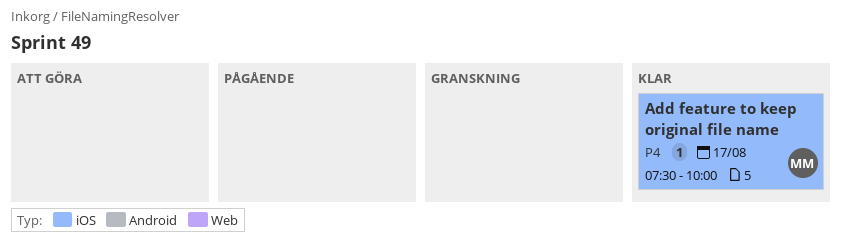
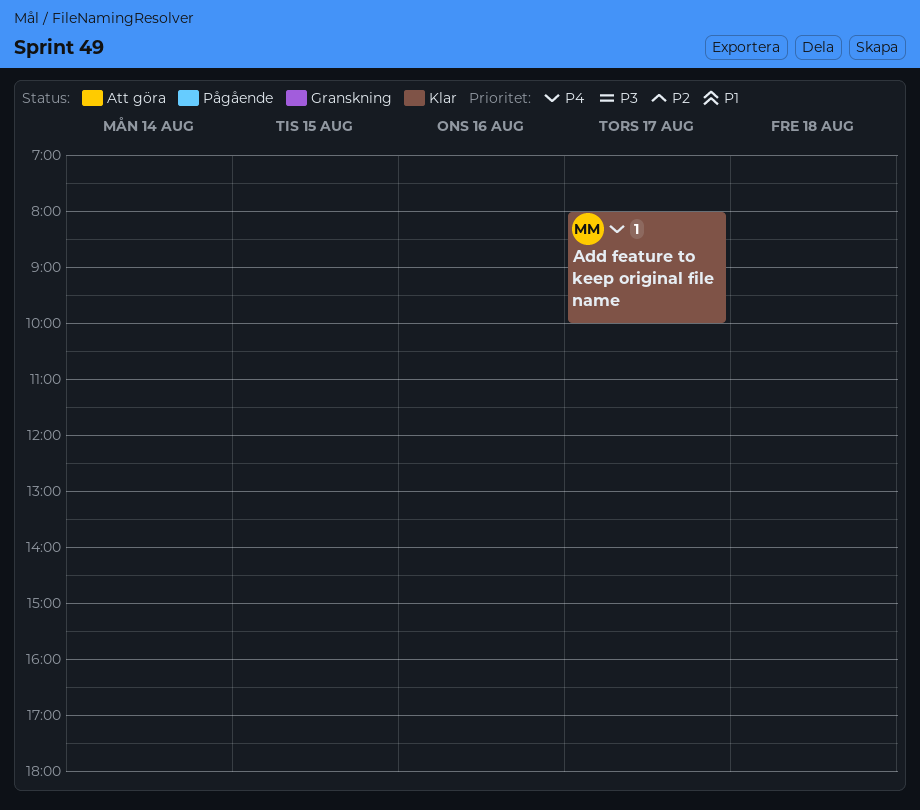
Add feature to keep original file name, begins: 07:30 -> 08:00

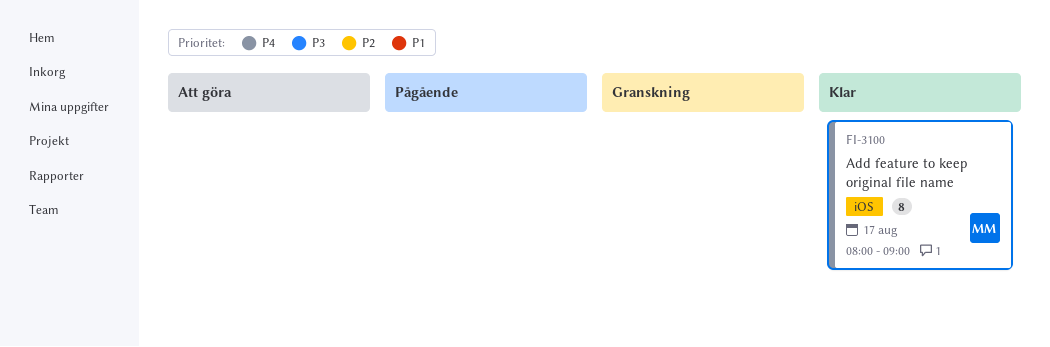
Add feature to keep original file name, estimate: 1 -> 8
Add feature to keep original file name, ends: 10:00 -> 09:00

